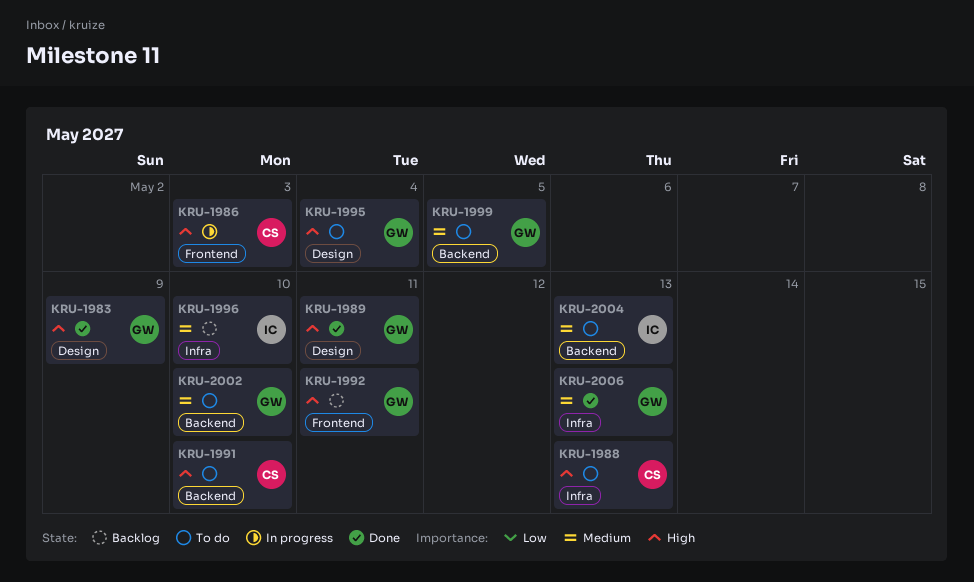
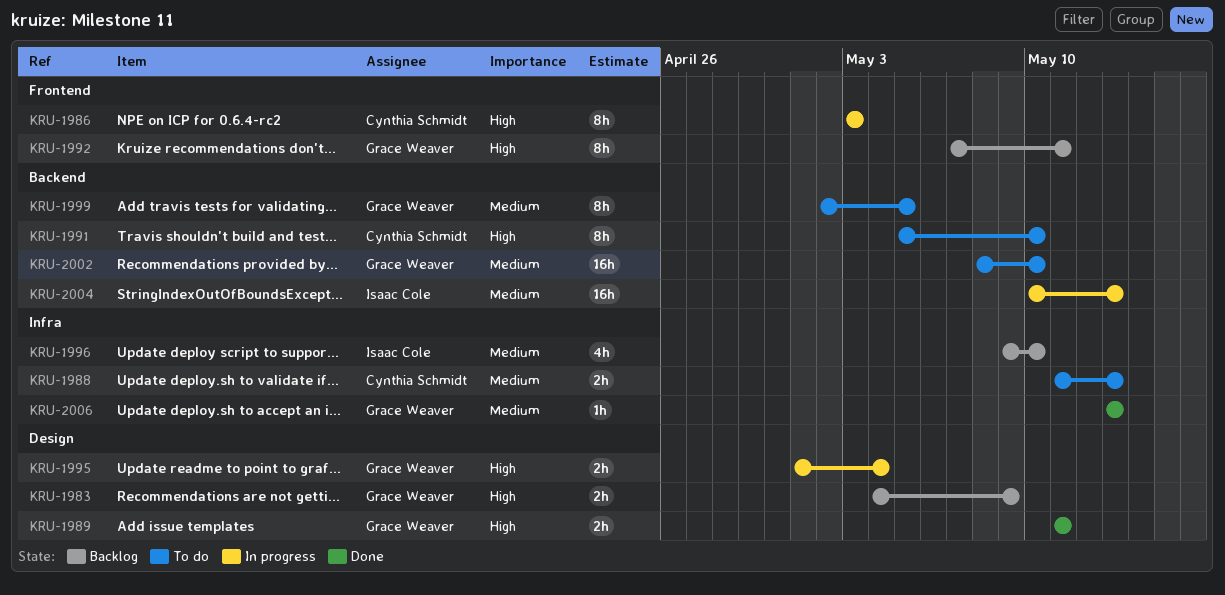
KRU-1983, status: Done -> Backlog
KRU-1988, priority: High -> Medium
KRU-1995, status: To do -> In progress
KRU-2004, status: To do -> In progress

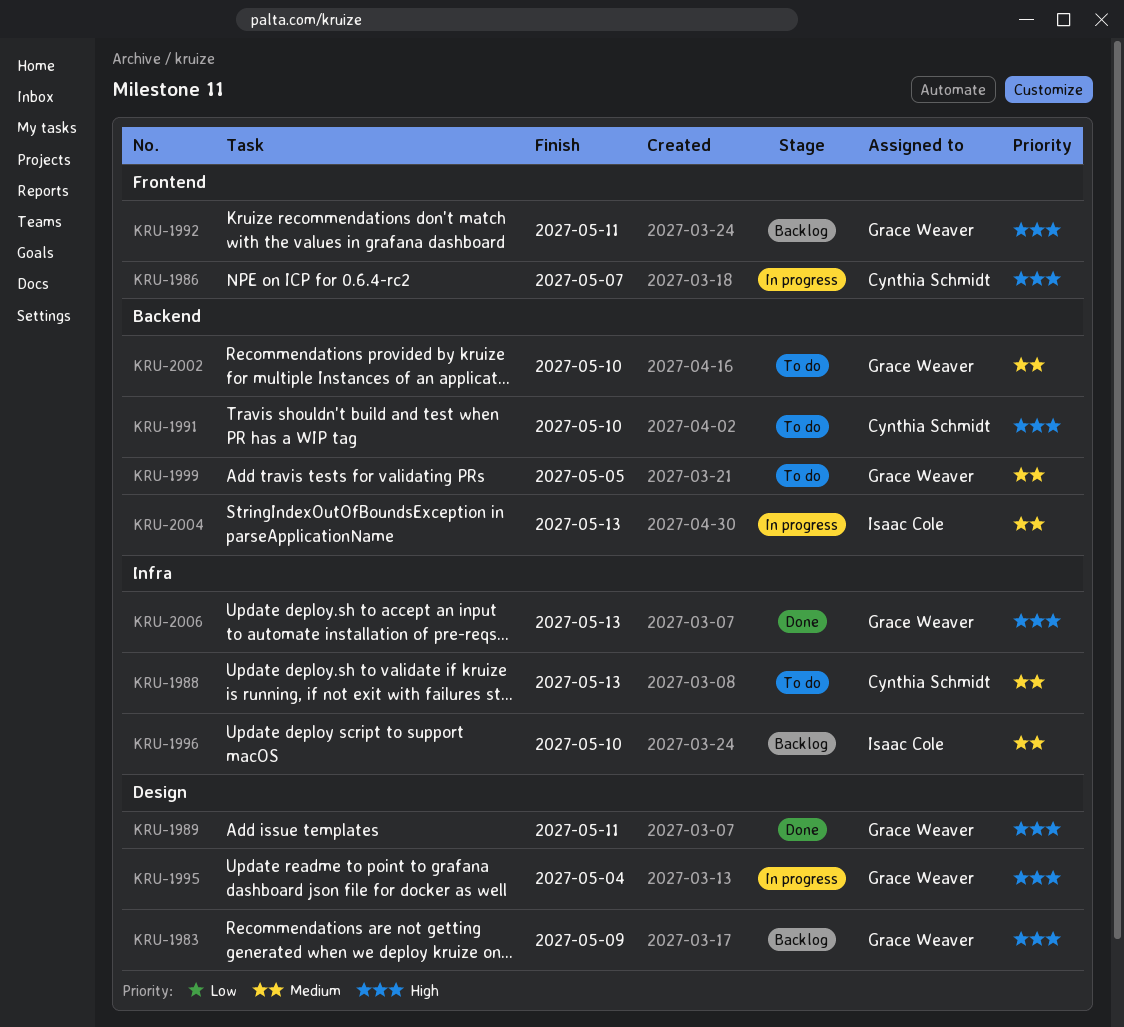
KRU-1986, due: May 3 -> May 7
KRU-2006, priority: Medium -> High

